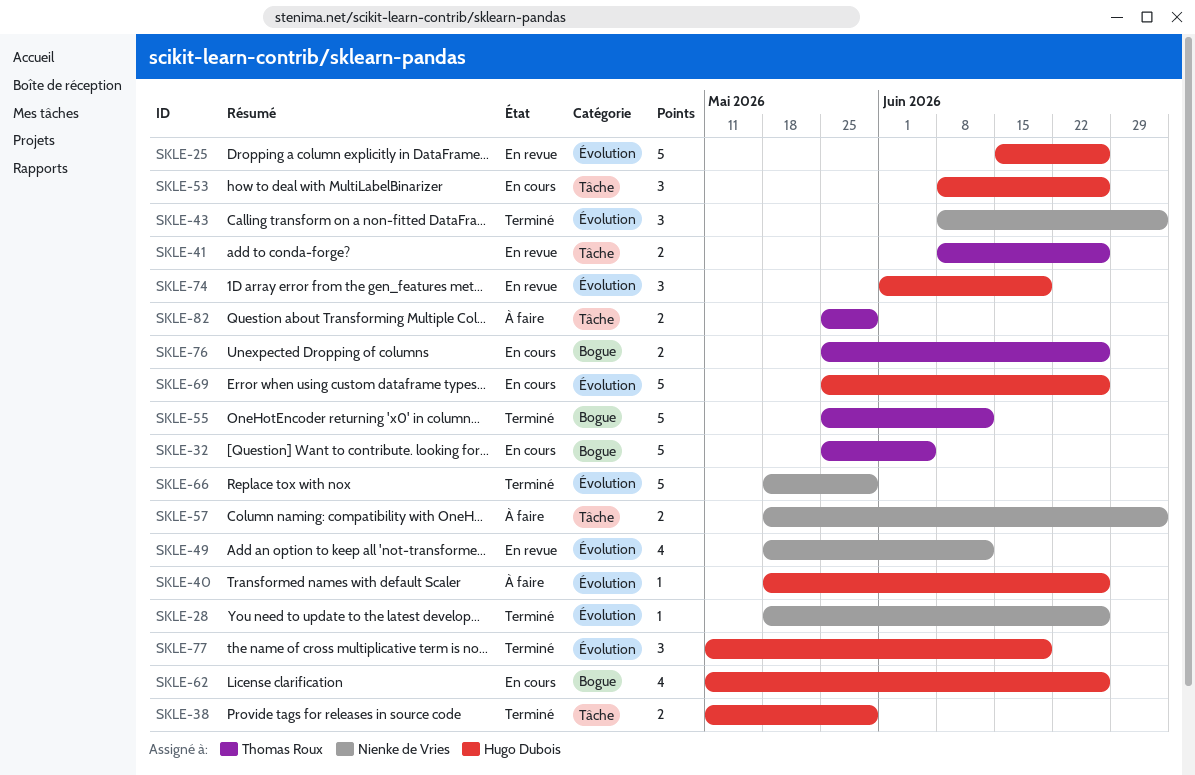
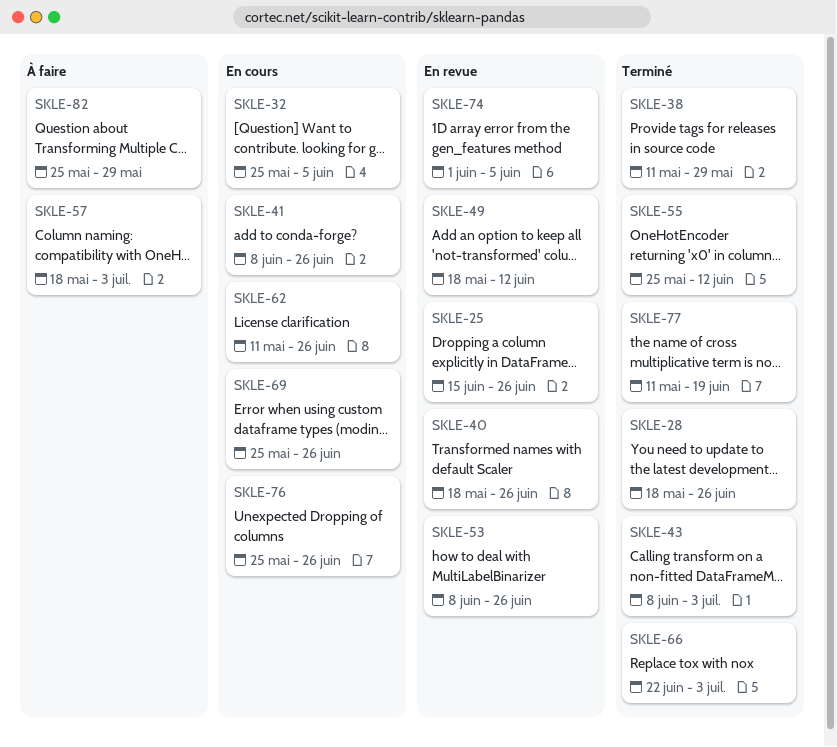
SKLE-40, status: À faire -> En revue
SKLE-41, status: En revue -> En cours
SKLE-53, status: En cours -> En revue
SKLE-66, start: May 18 -> Jun 22
SKLE-66, due: May 29 -> Jul 3
SKLE-74, due: Jun 19 -> Jun 5

